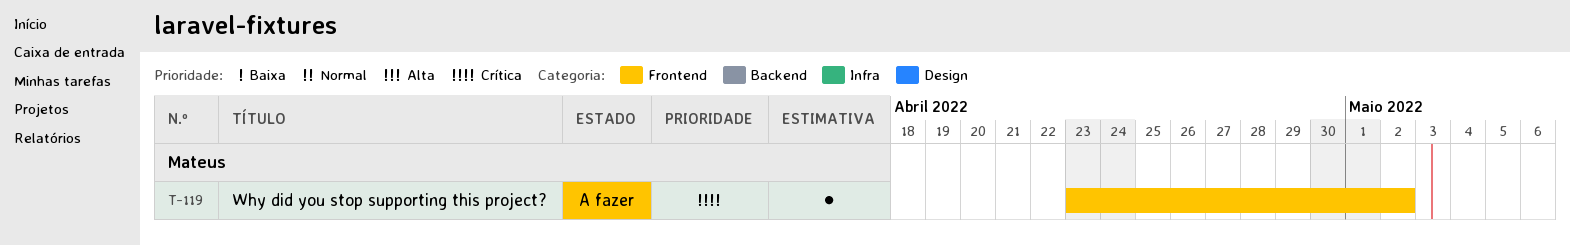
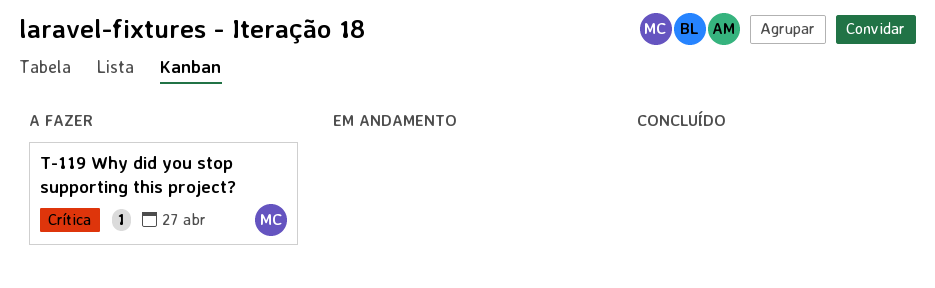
T-119, due: May 2 -> Apr 27

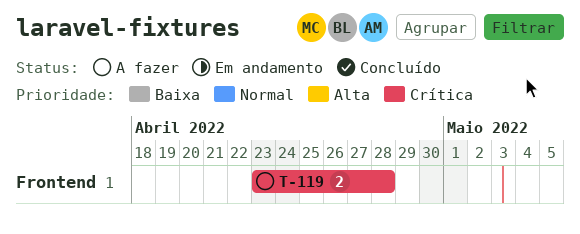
T-119, estimate: 1 -> 2
T-119, due: Apr 27 -> Apr 28

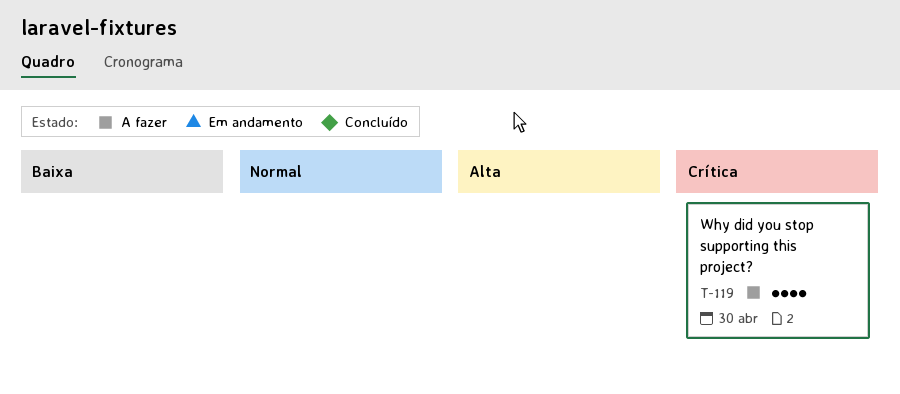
T-119, estimate: 2 -> 4
T-119, due: Apr 28 -> Apr 30

